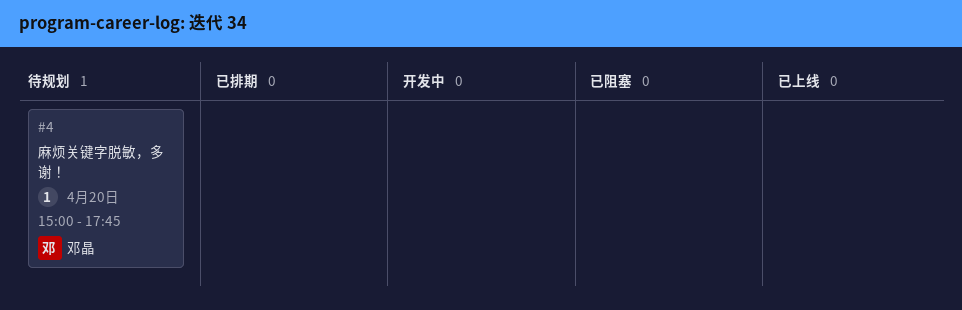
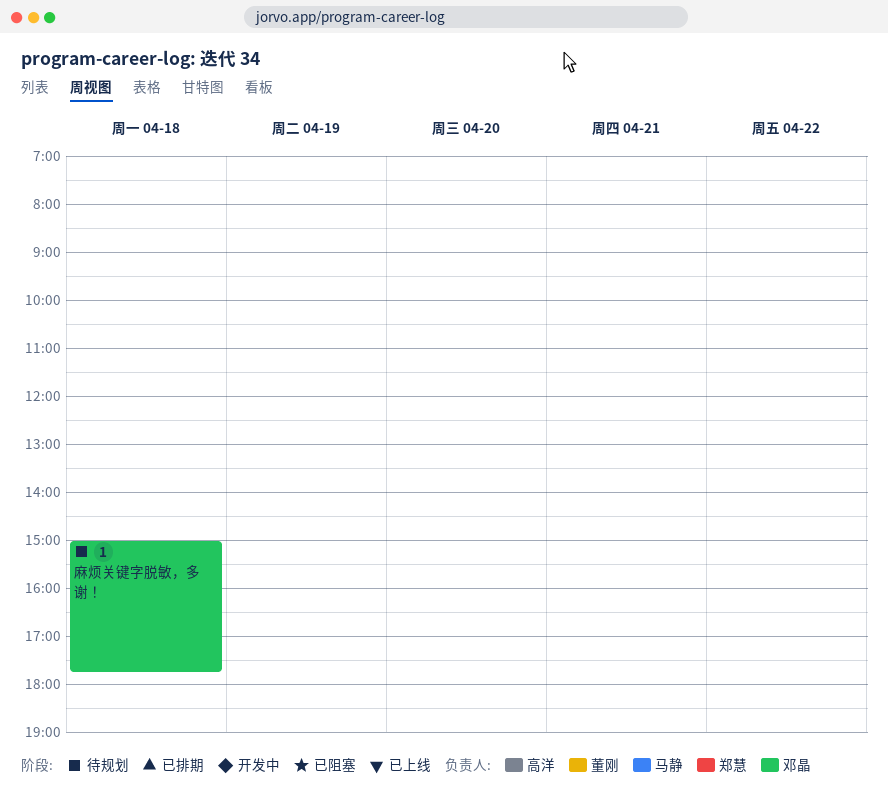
麻烦关键字脱敏，多谢！, day: Apr 20 -> Apr 18

